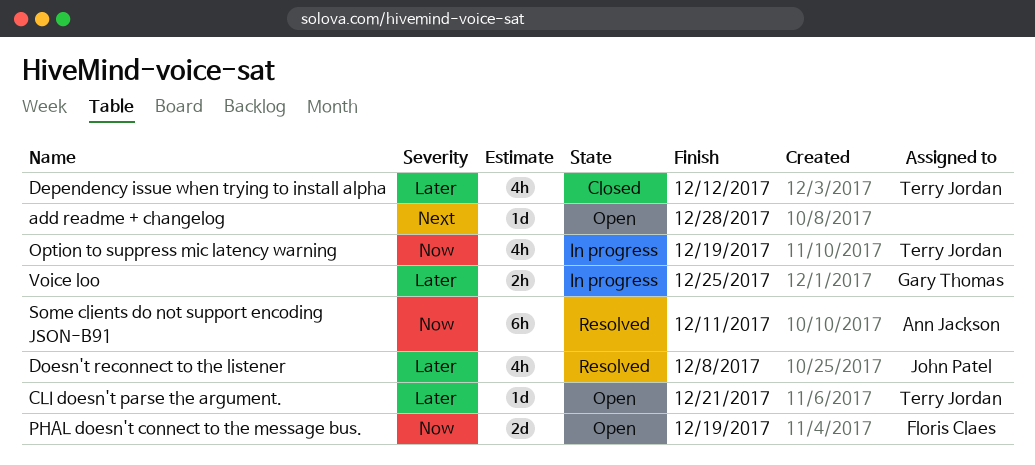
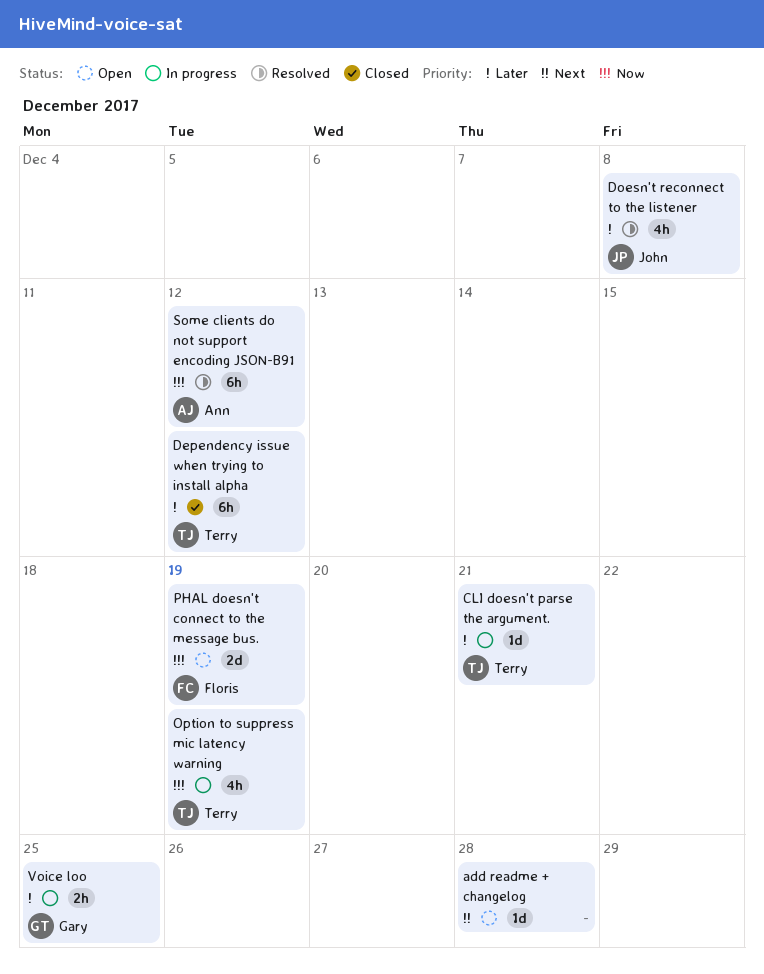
CLI doesn't parse the argument., status: Open -> In progress
Dependency issue when trying to install alpha, estimate: 4h -> 6h
Some clients do not support encoding JSON-B91, due: Dec 11 -> Dec 12

